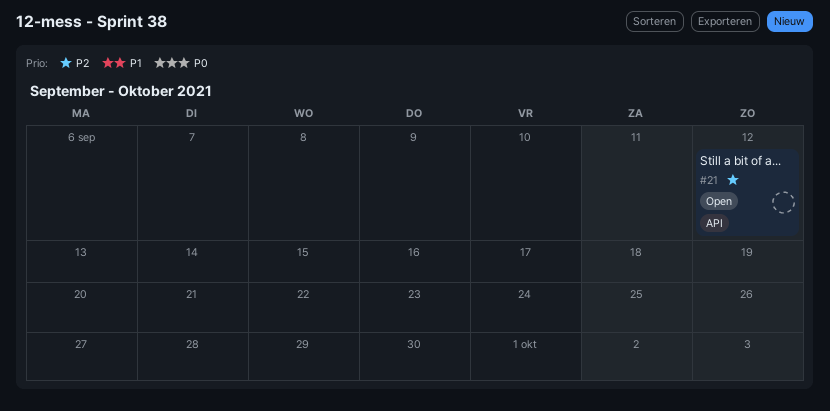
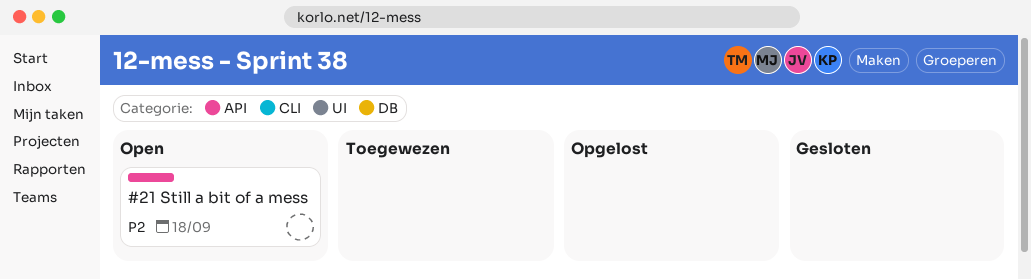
#21, due: Sep 12 -> Sep 18

